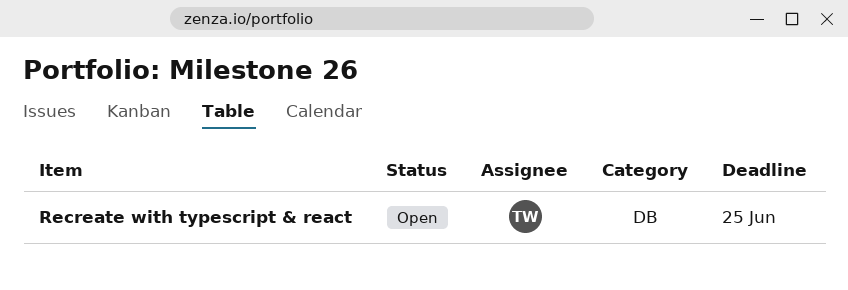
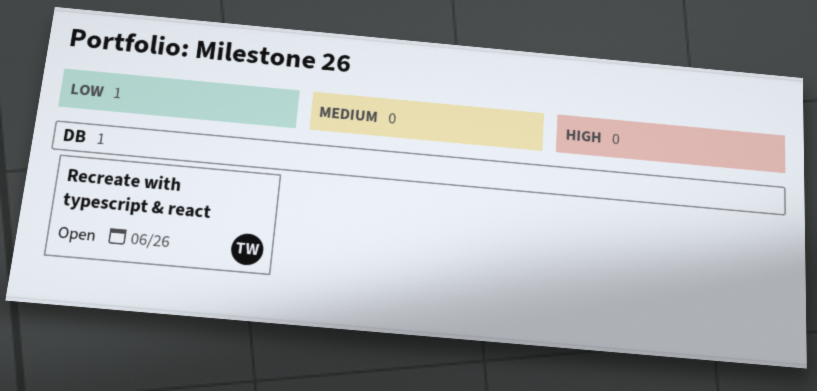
Recreate with typescript & react, due: Jun 25 -> Jun 26

